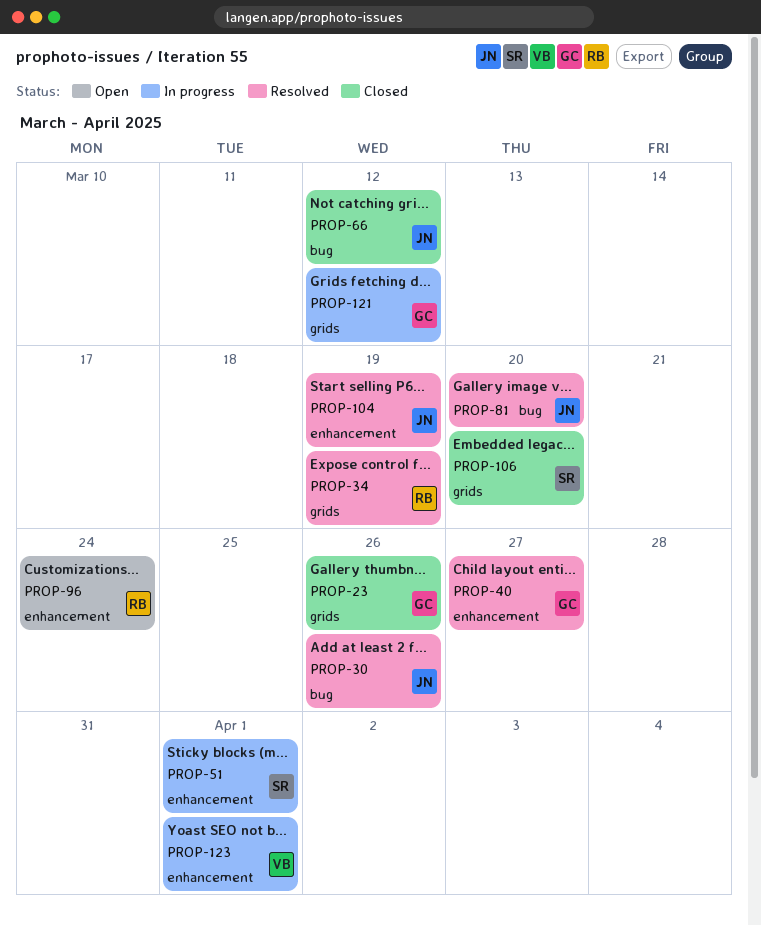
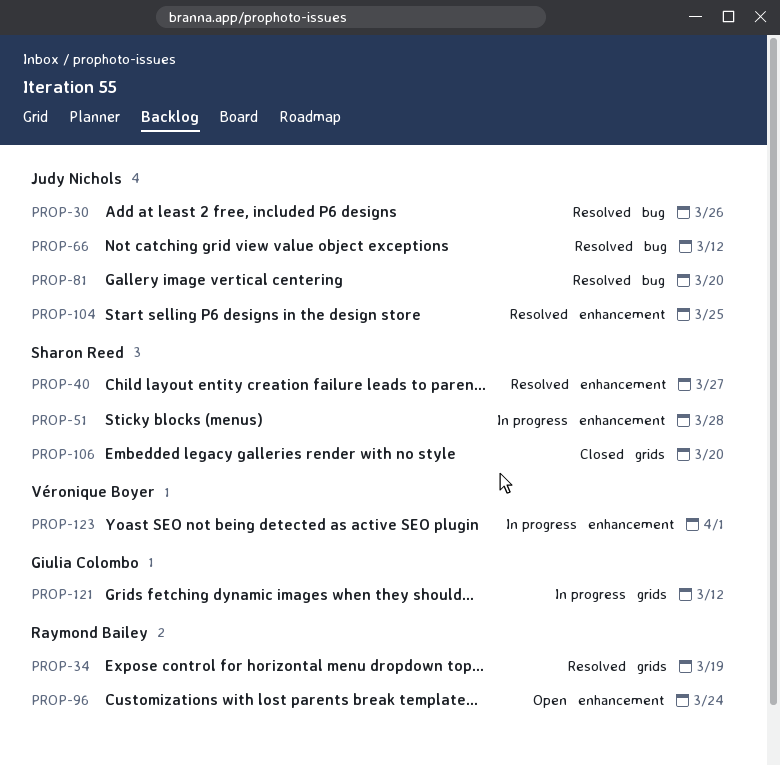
PROP-23: present -> none
PROP-40, owner: Giulia Colombo -> Sharon Reed
PROP-51, due: Apr 1 -> Mar 28
PROP-66, status: Closed -> Resolved
PROP-104, due: Mar 19 -> Mar 25

